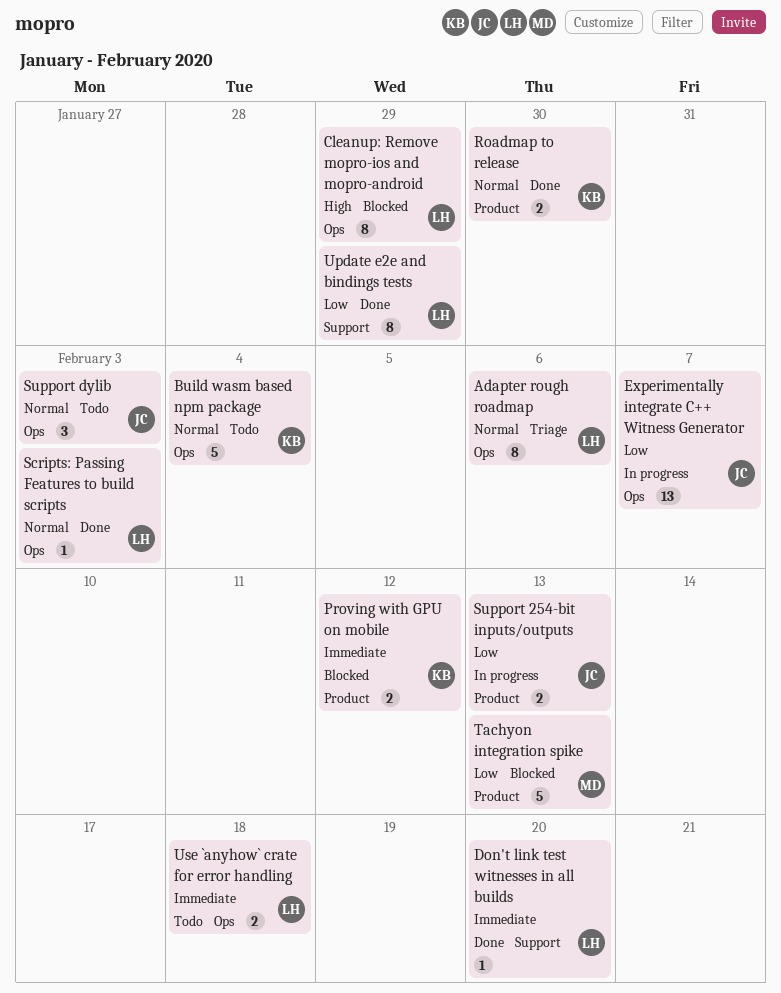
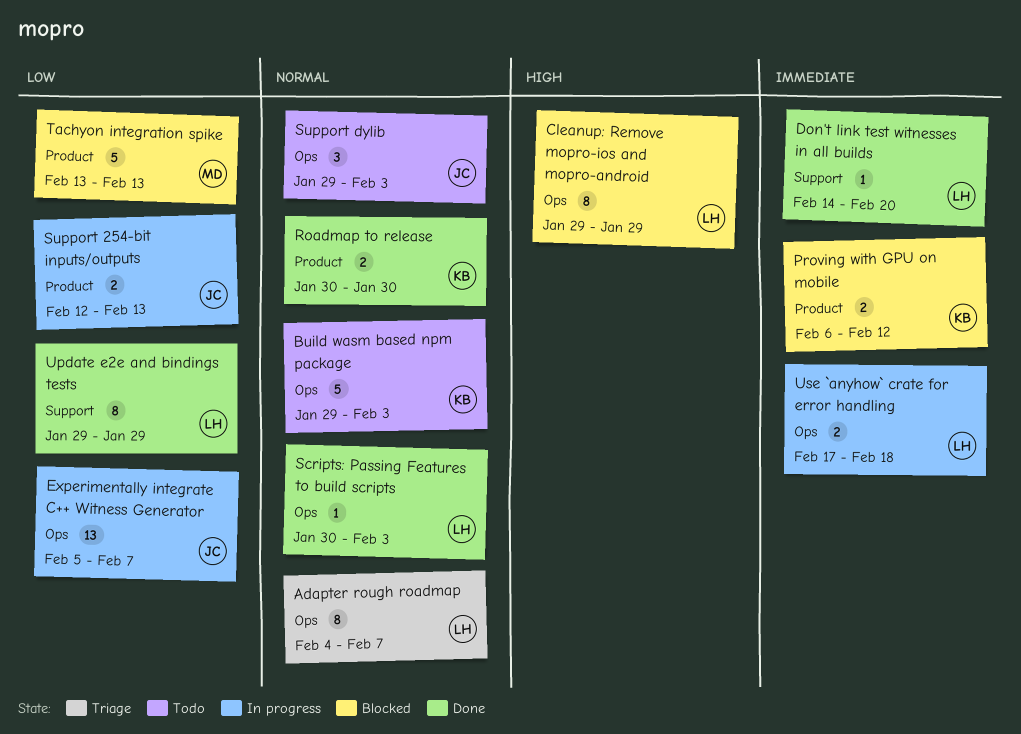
Adapter rough roadmap, due: Feb 6 -> Feb 7
Build wasm based npm package, due: Feb 4 -> Feb 3
Use `anyhow` crate for error handling, status: Todo -> In progress

